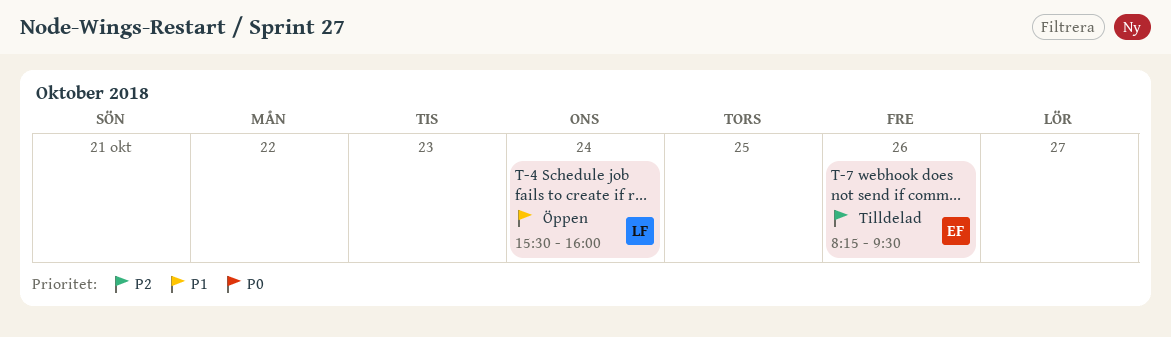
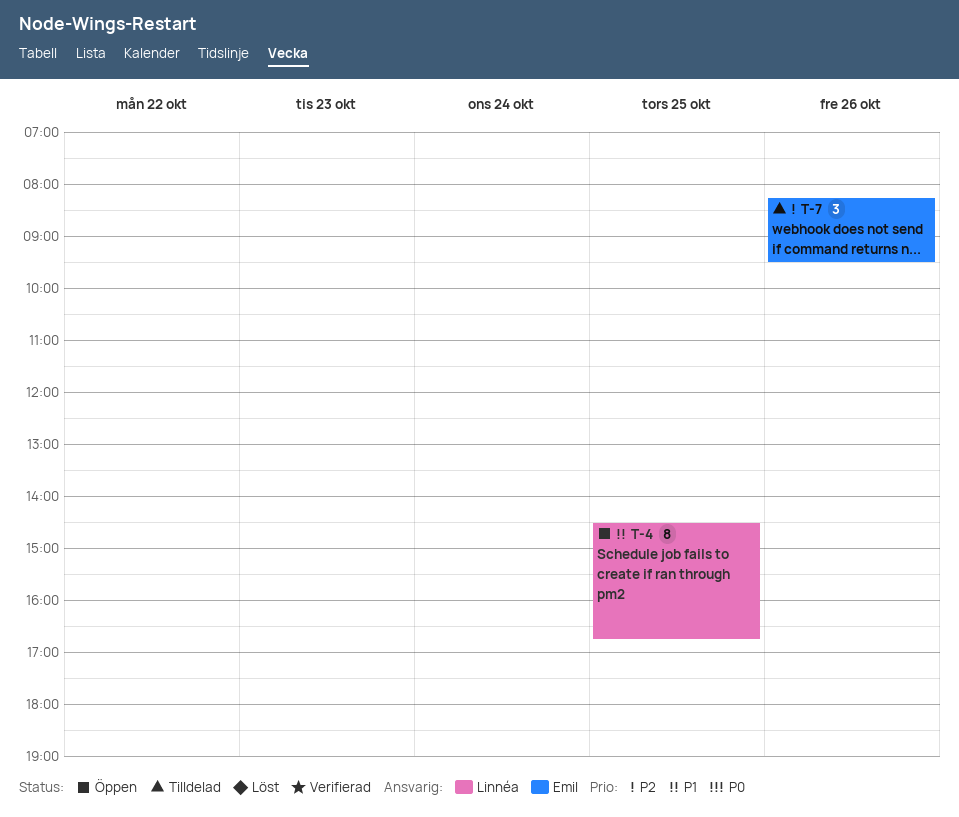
T-4, day: Oct 24 -> Oct 25
T-4, begins: 15:30 -> 14:30
T-4, ends: 16:00 -> 16:45

